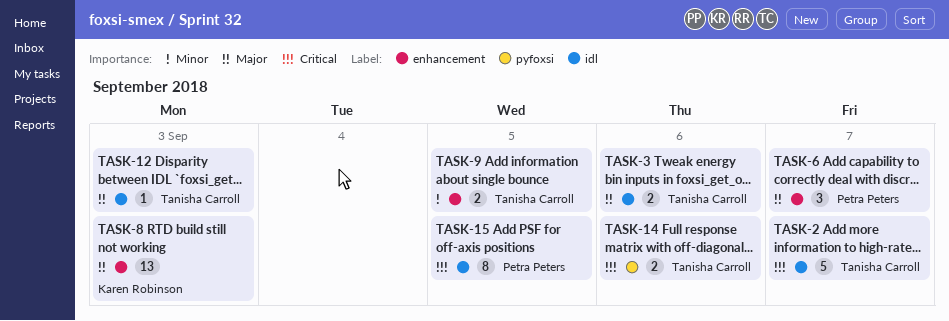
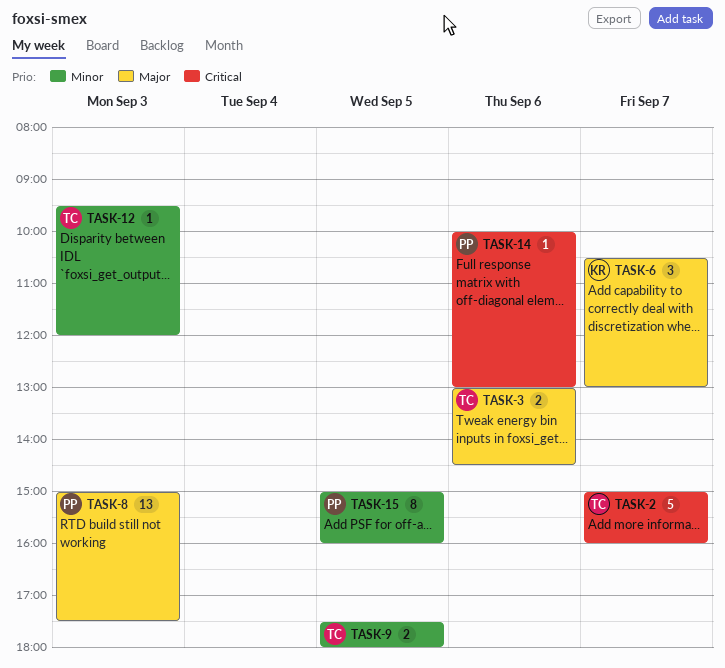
TASK-6, owner: Petra Peters -> Karen Robinson
TASK-8, owner: Karen Robinson -> Petra Peters
TASK-12, priority: Major -> Minor
TASK-14, owner: Tanisha Carroll -> Petra Peters
TASK-14, estimate: 2 -> 1
TASK-15, priority: Critical -> Minor

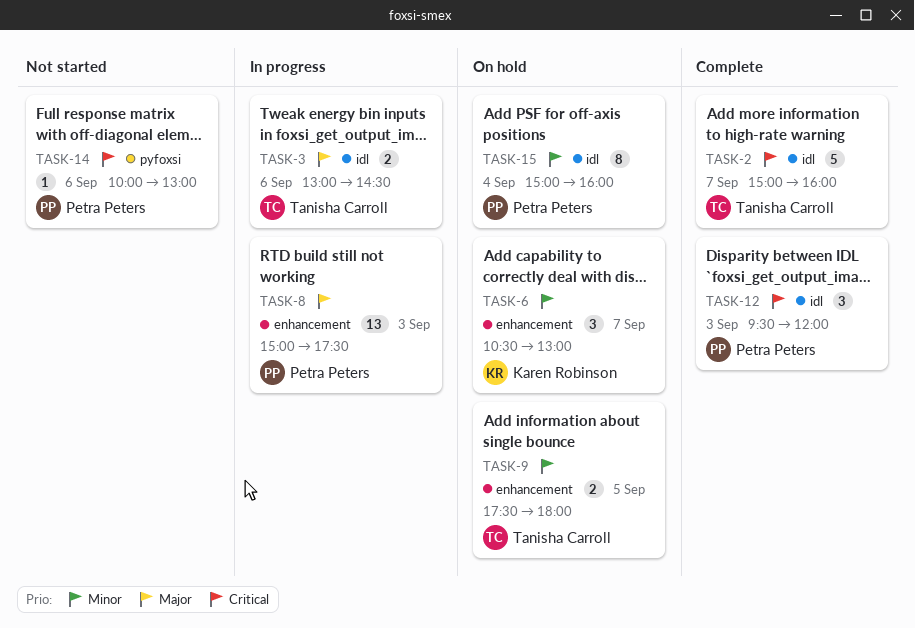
TASK-6, priority: Major -> Minor
TASK-12, owner: Tanisha Carroll -> Petra Peters
TASK-12, priority: Minor -> Critical
TASK-12, estimate: 1 -> 3
TASK-15, day: Sep 5 -> Sep 4

